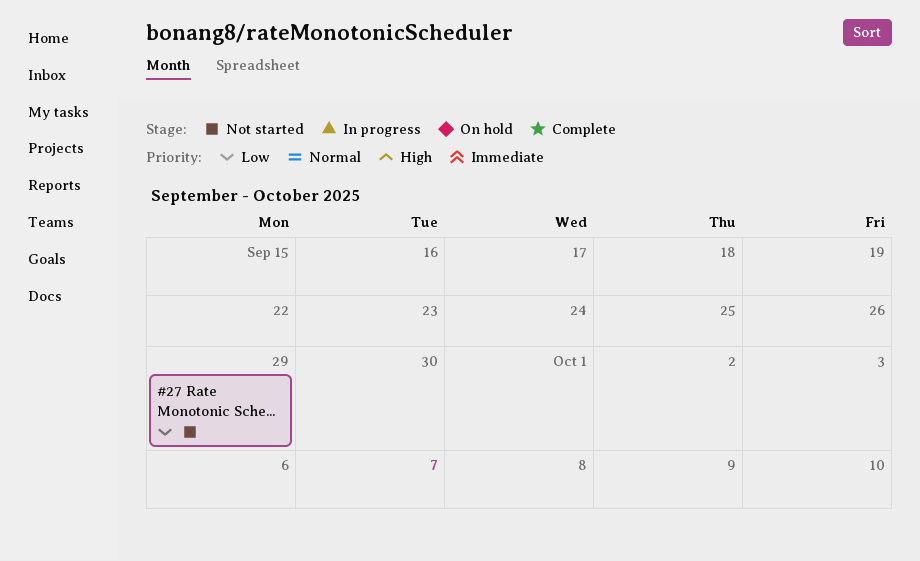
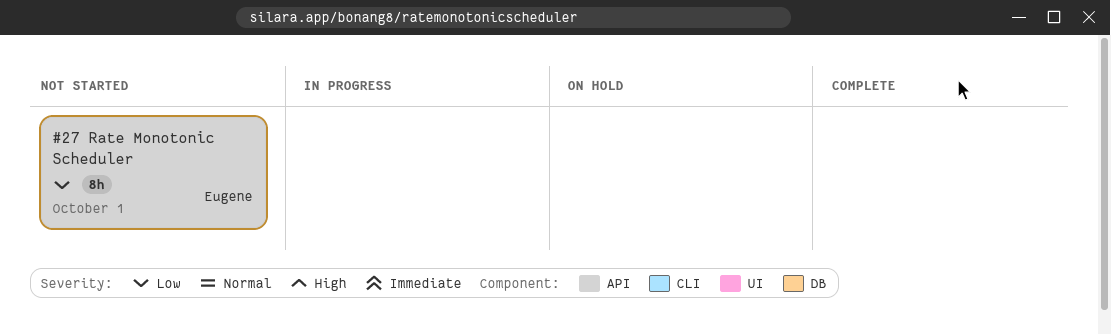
#27, due: Sep 29 -> Oct 1

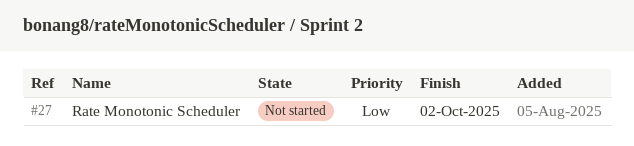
#27, due: Oct 1 -> Oct 2

